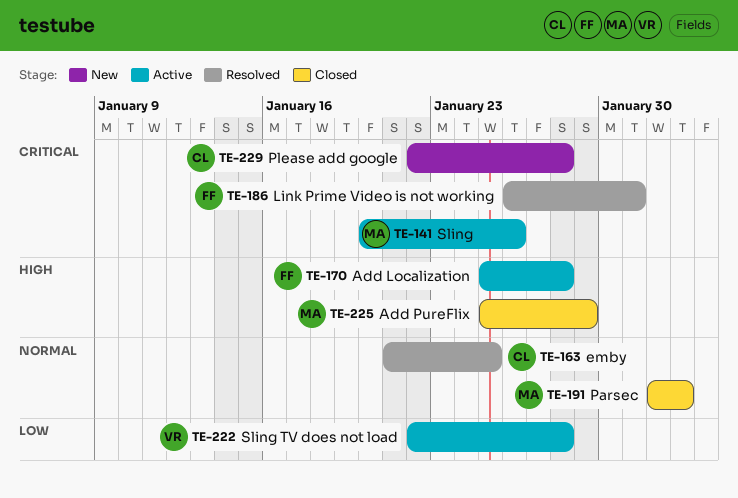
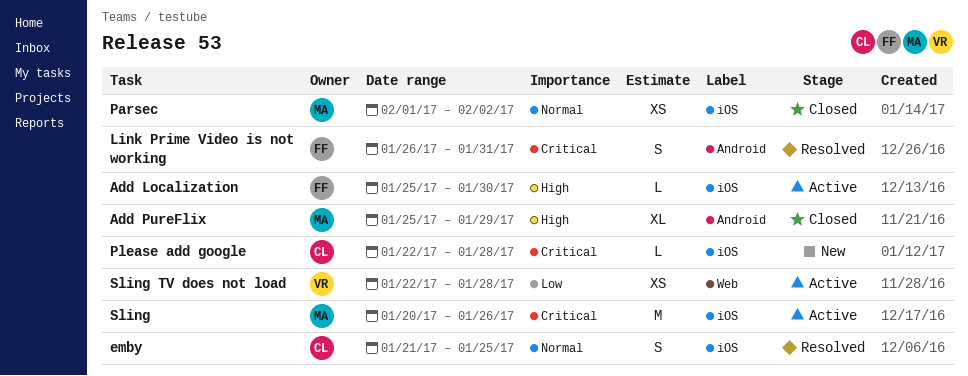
Add Localization, due: Jan 28 -> Jan 30

